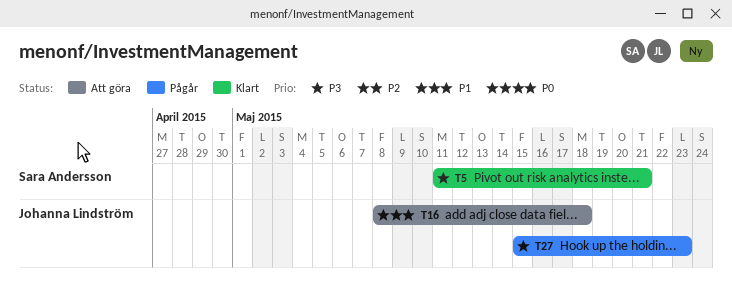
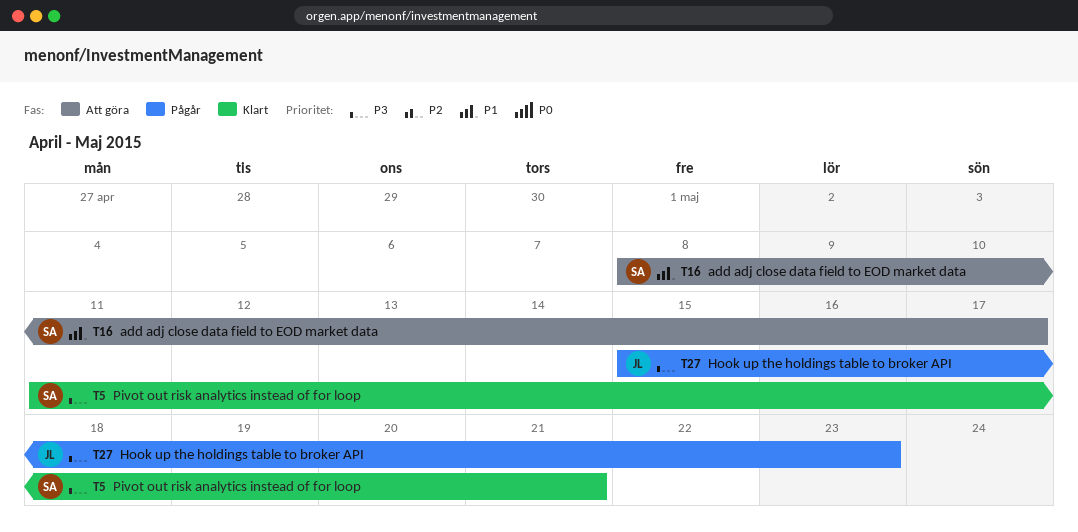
T16, owner: Johanna Lindström -> Sara Andersson
T16, due: May 18 -> May 17

